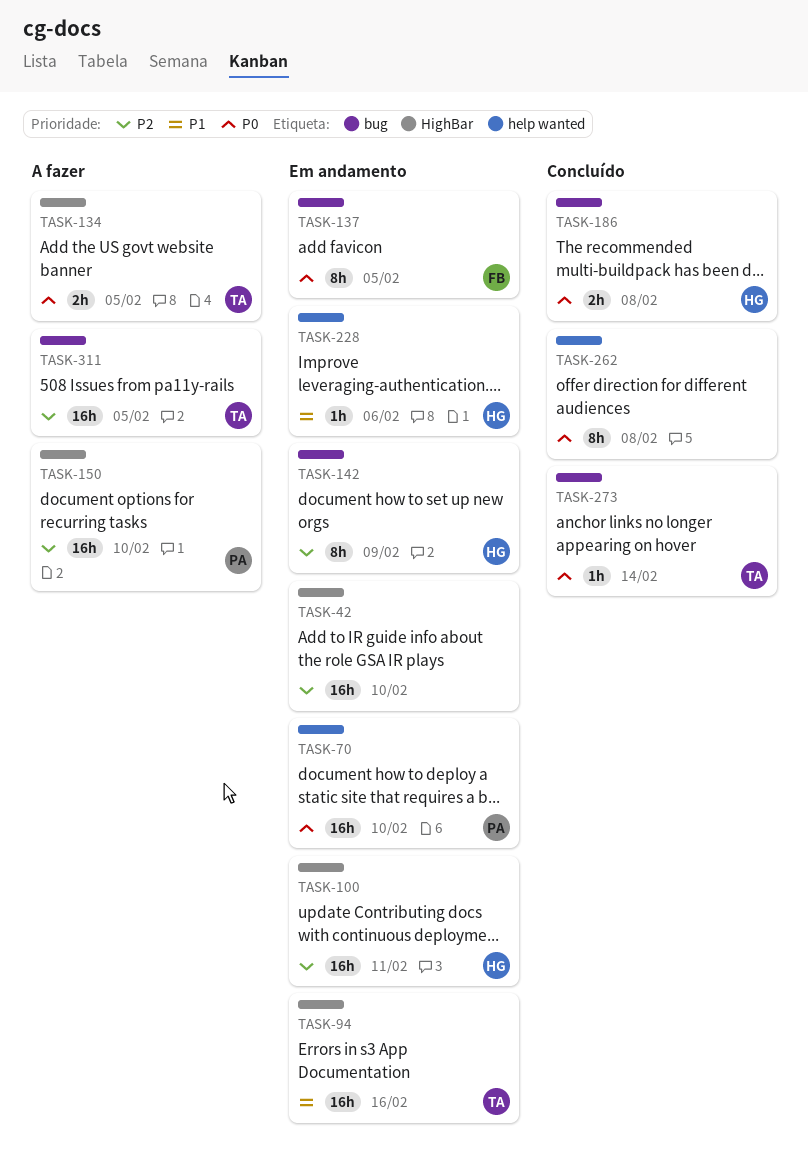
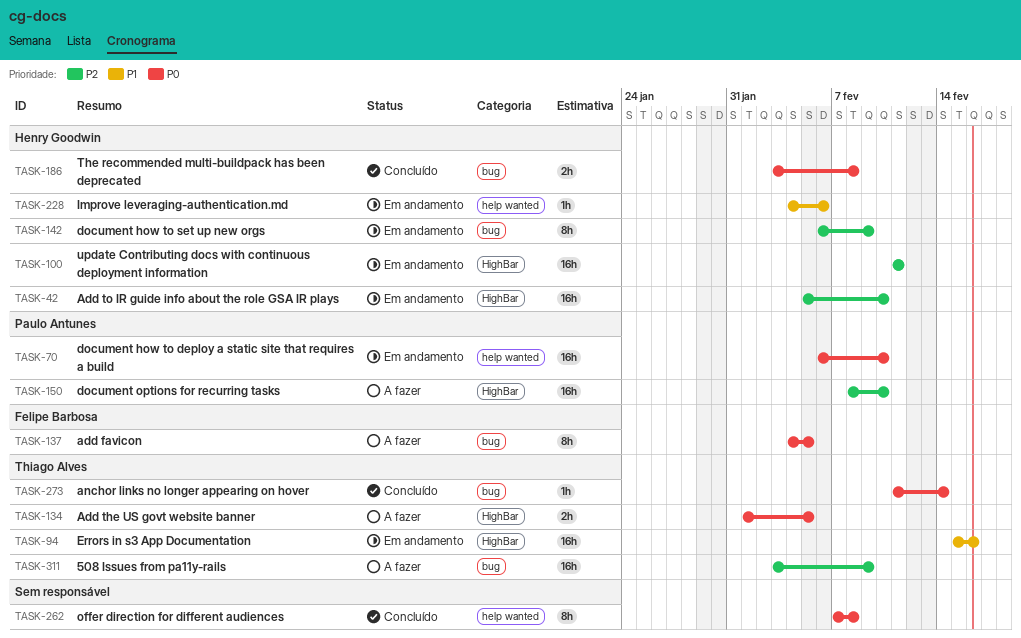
TASK-42, owner: none -> Henry Goodwin
TASK-137, status: Em andamento -> A fazer
TASK-311, due: Feb 5 -> Feb 9

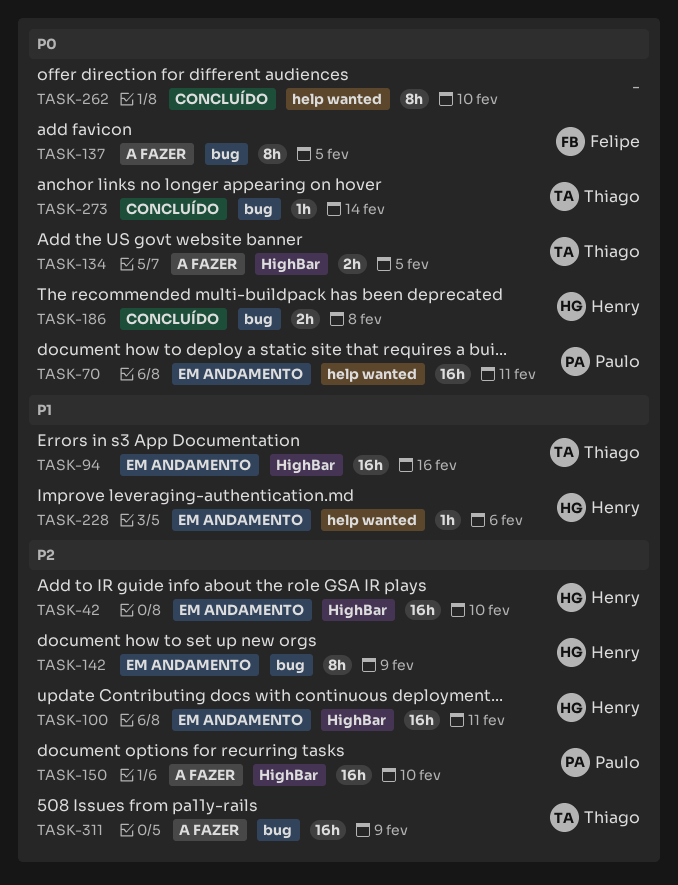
TASK-70, due: Feb 10 -> Feb 11
TASK-262, due: Feb 8 -> Feb 10

